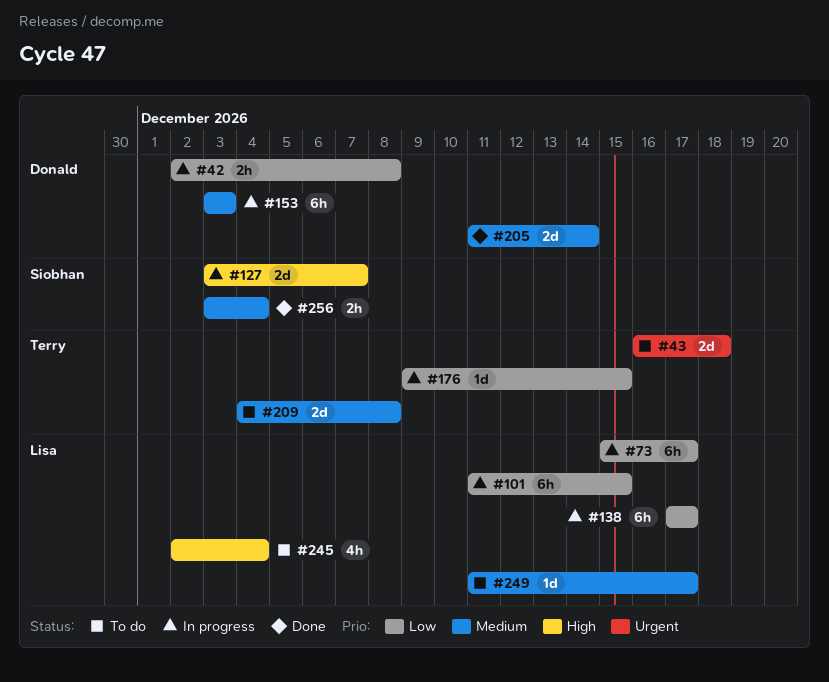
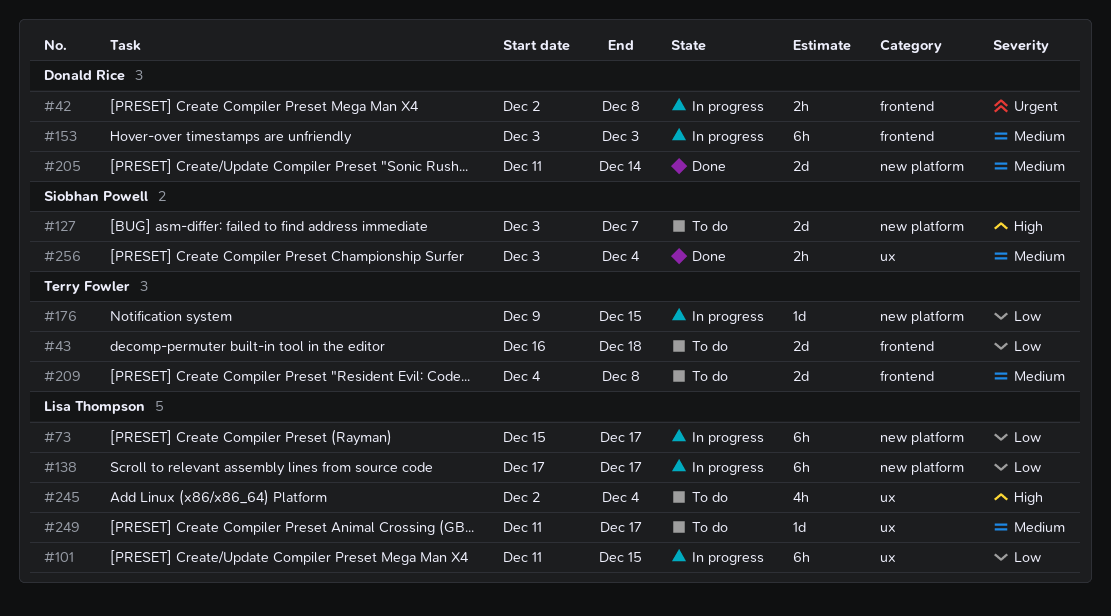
#42, priority: Low -> Urgent
#43, priority: Urgent -> Low
#127, status: In progress -> To do

